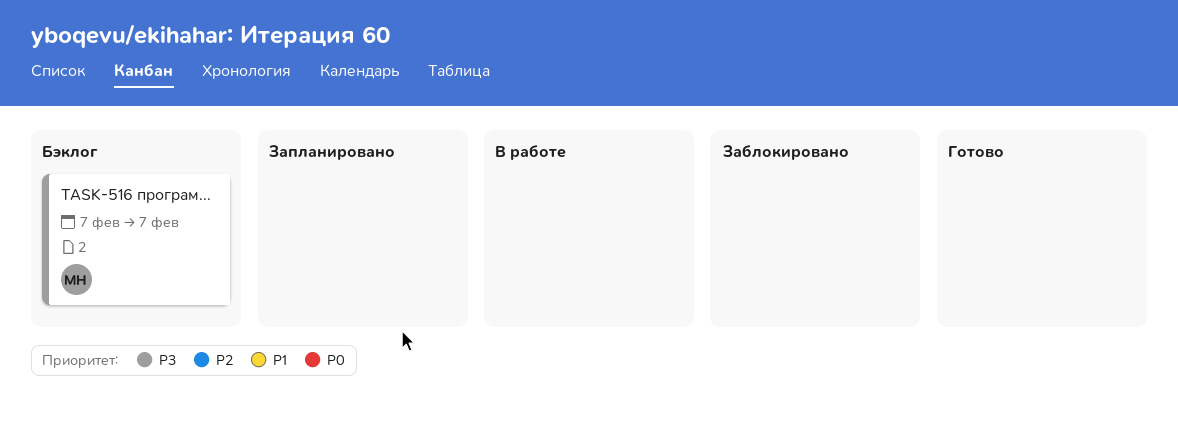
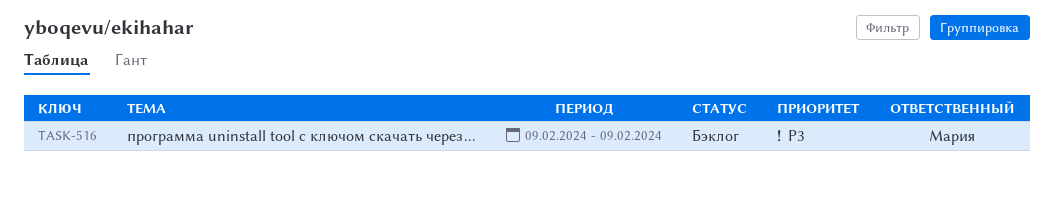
TASK-516, start: Feb 7 -> Feb 9
TASK-516, due: Feb 7 -> Feb 9

